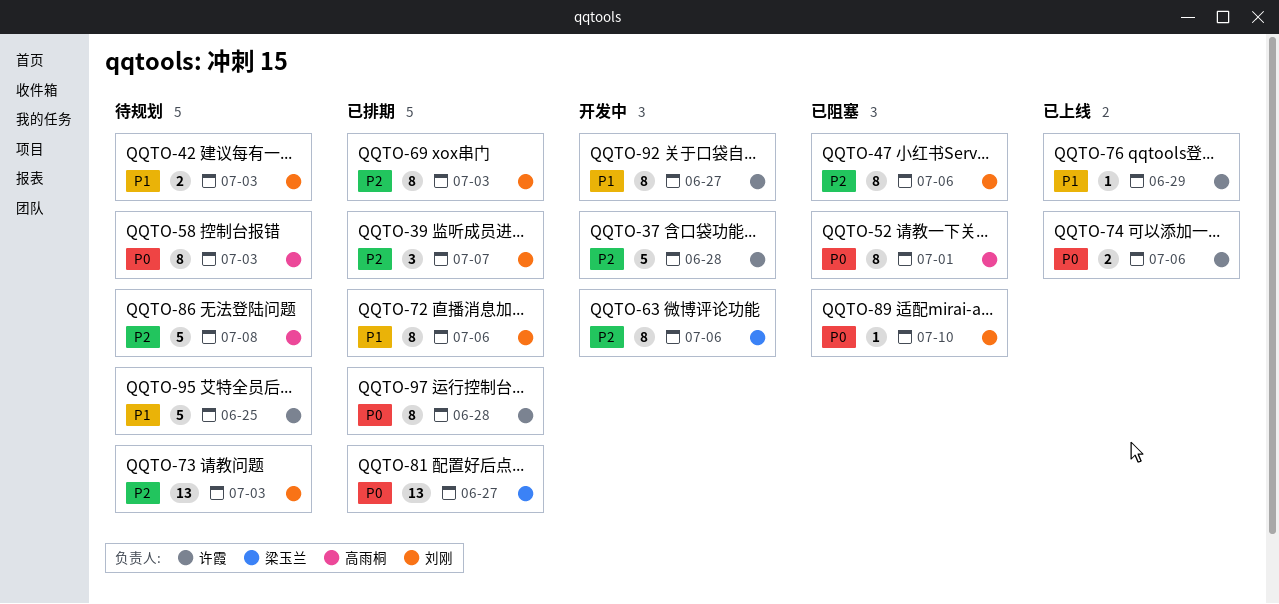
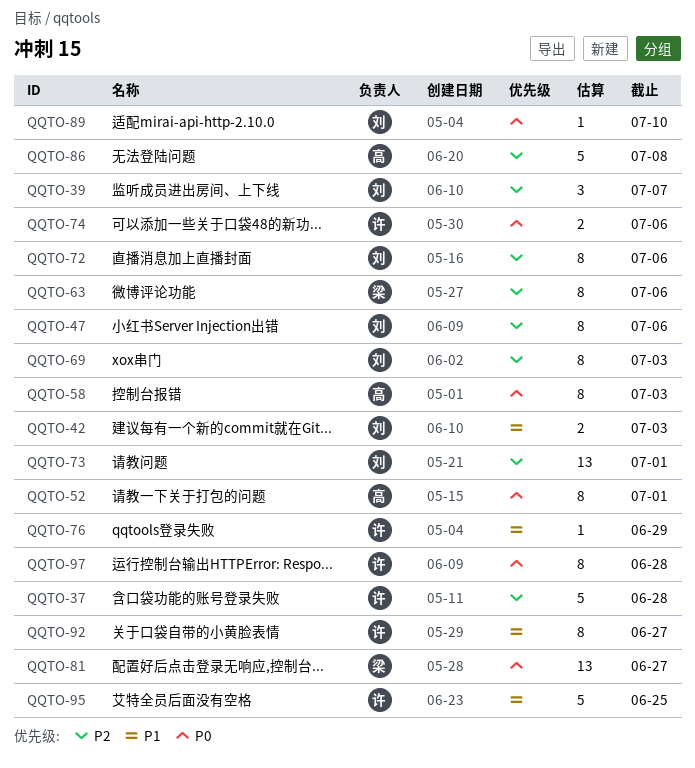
QQTO-72, priority: P1 -> P2
QQTO-73, due: Jul 3 -> Jul 1

